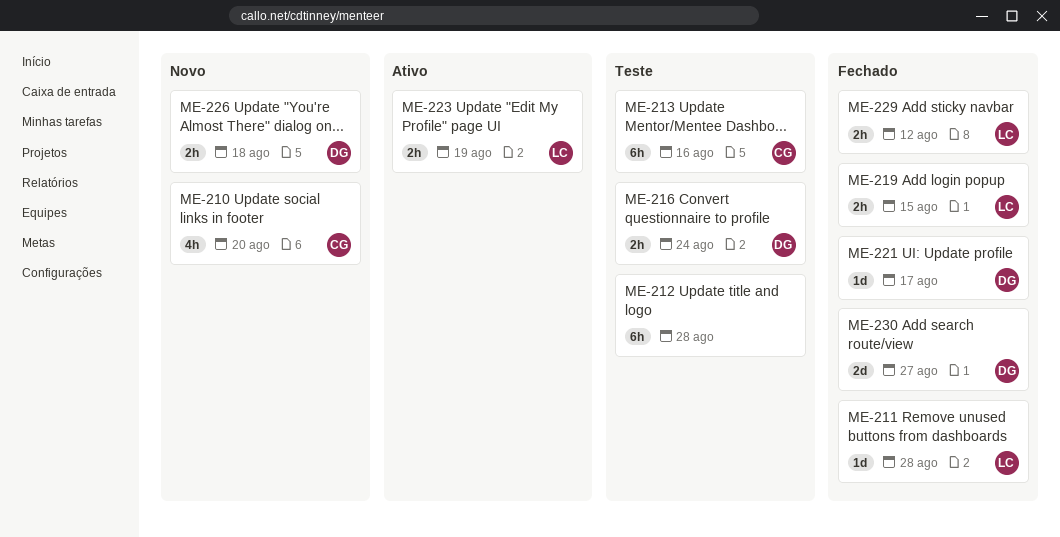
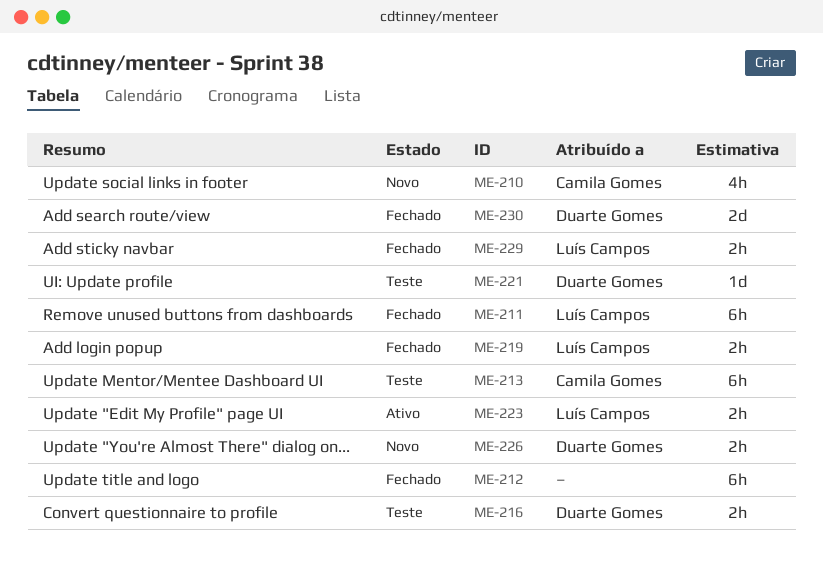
ME-211, estimate: 1d -> 6h
ME-212, status: Teste -> Fechado
ME-221, status: Fechado -> Teste

